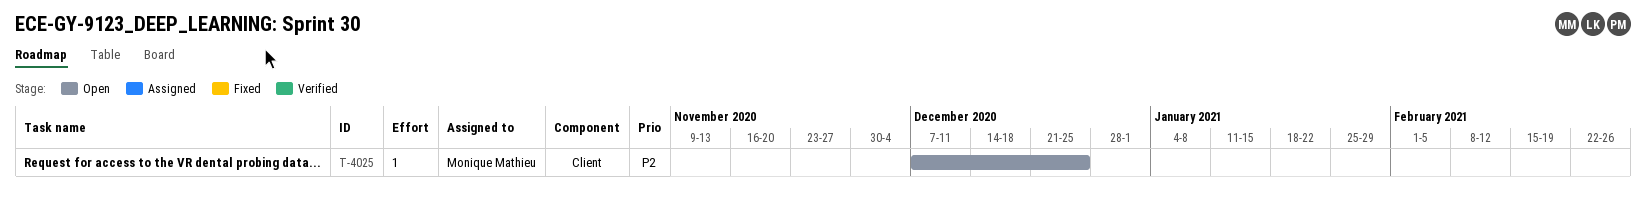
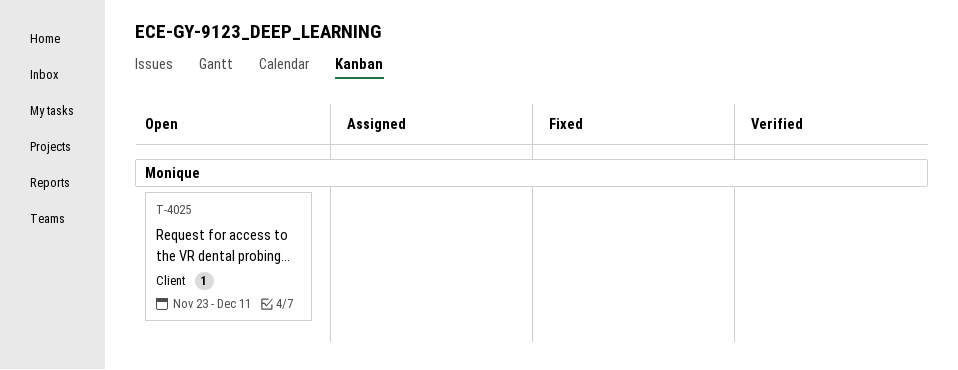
T-4025, start: Dec 7 -> Nov 23
T-4025, due: Dec 25 -> Dec 11

